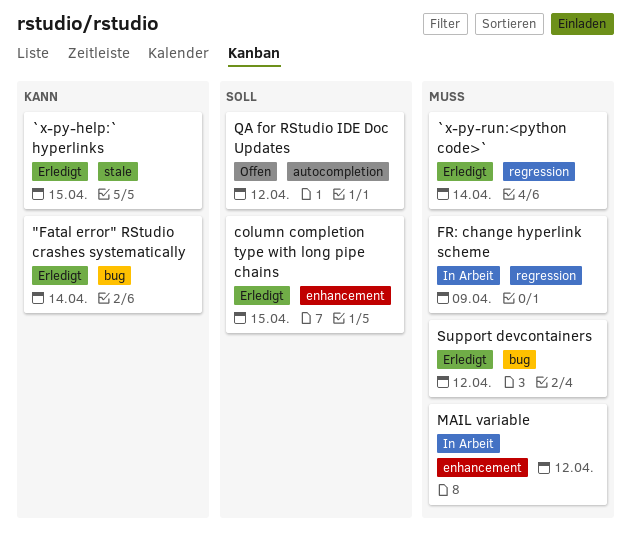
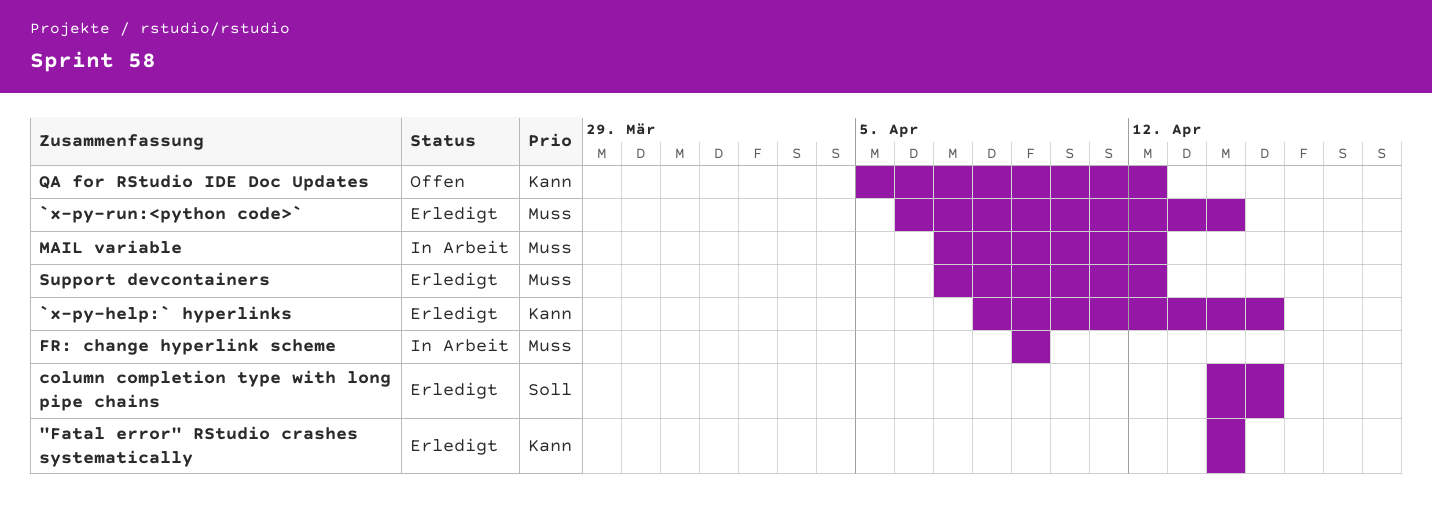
QA for RStudio IDE Doc Updates, priority: Soll -> Kann

